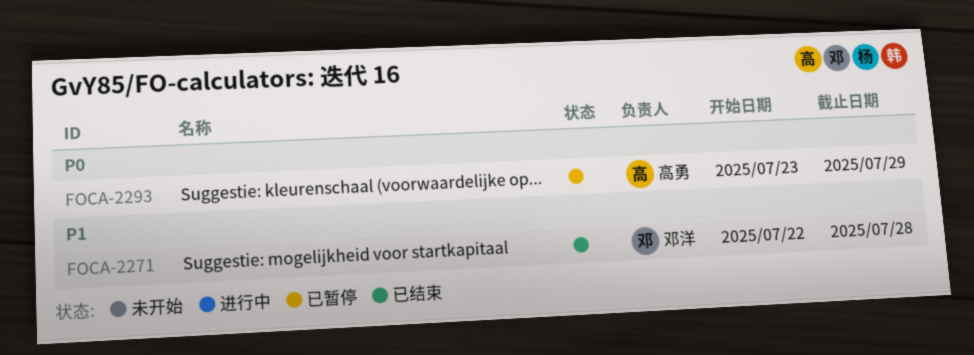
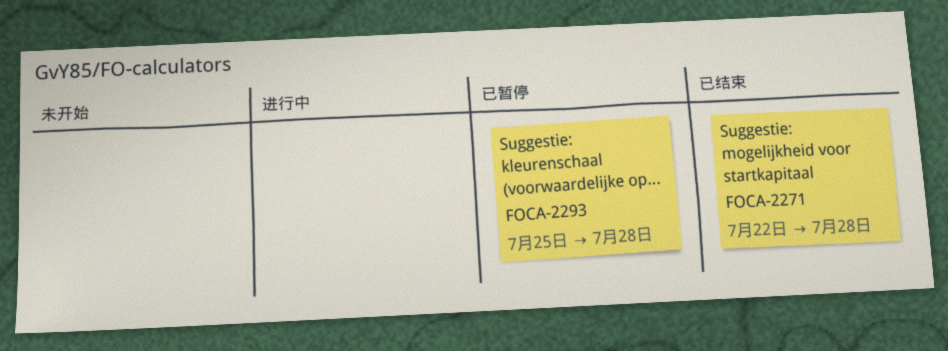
FOCA-2293, start: Jul 23 -> Jul 25
FOCA-2293, due: Jul 29 -> Jul 28

